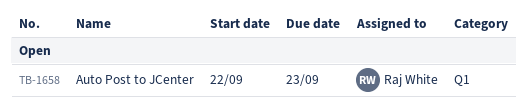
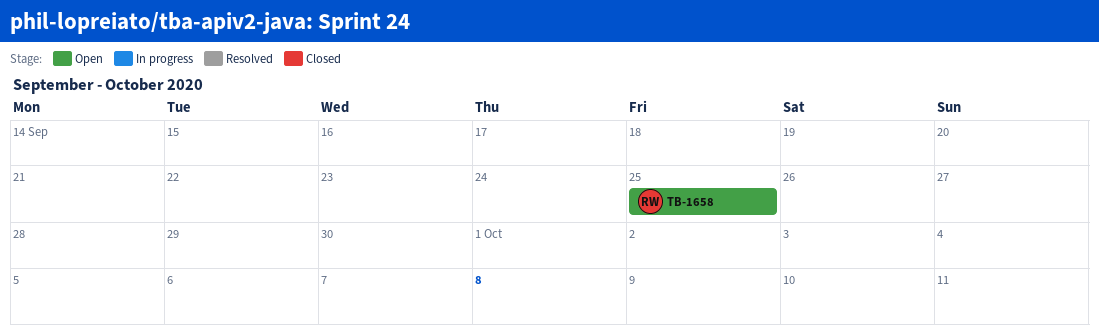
TB-1658, start: Sep 22 -> Sep 25
TB-1658, due: Sep 23 -> Sep 25

